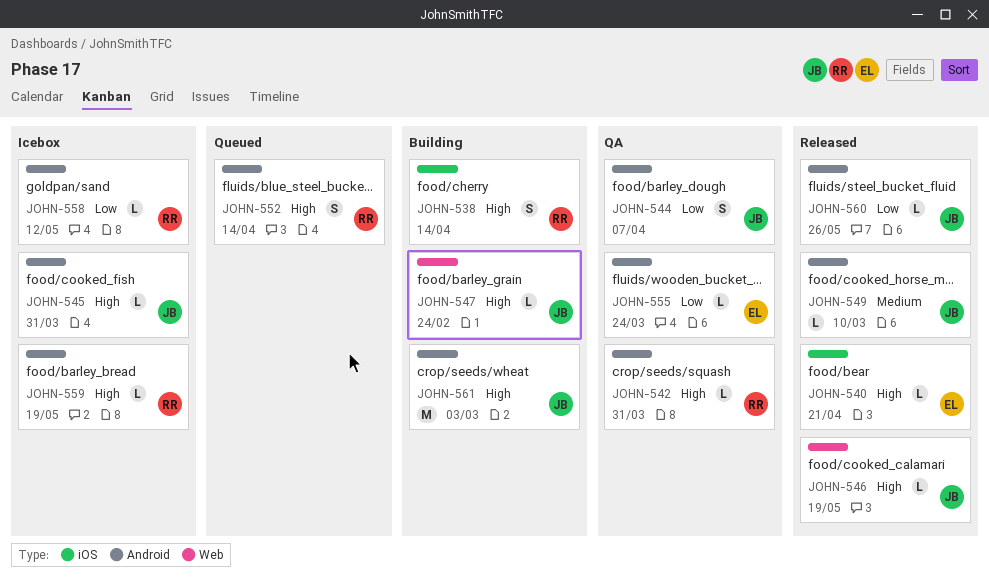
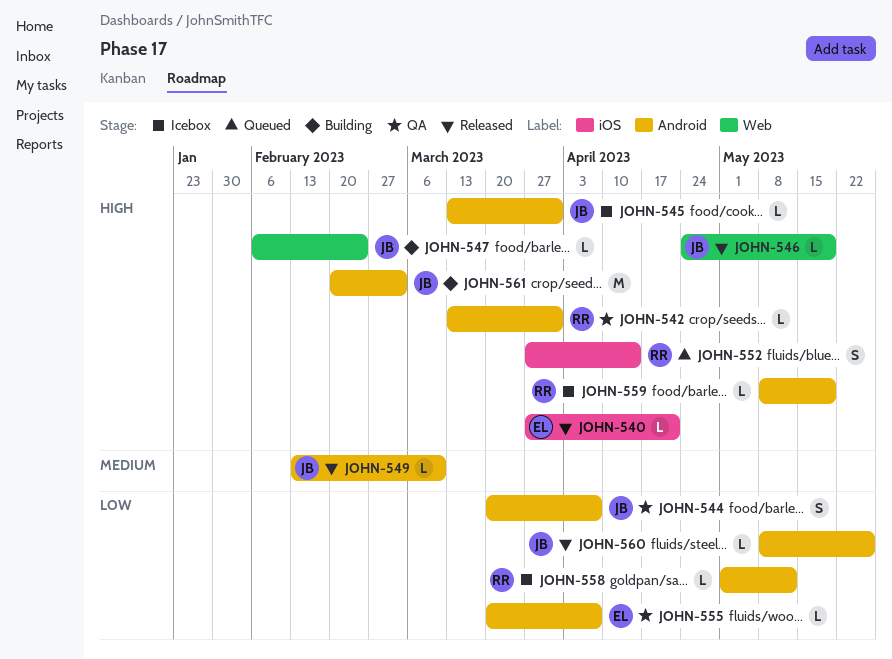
JOHN-538: present -> none
JOHN-552, label: Android -> iOS
JOHN-555, due: Mar 24 -> Apr 7

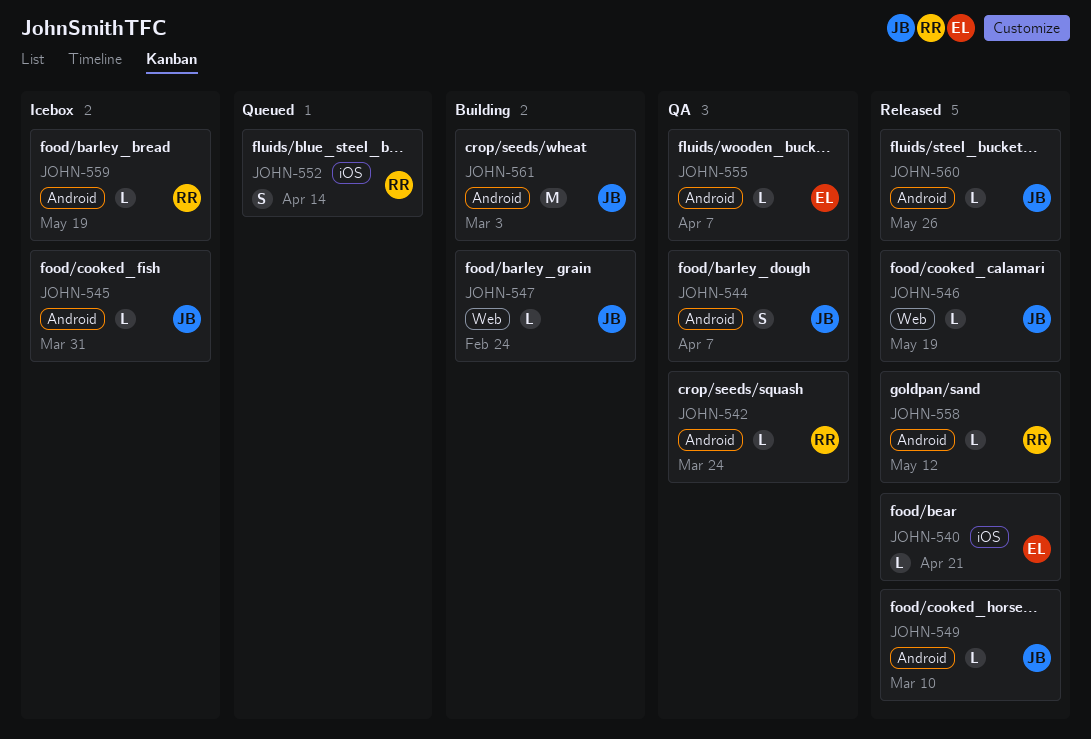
JOHN-542, due: Mar 31 -> Mar 24
JOHN-558, status: Icebox -> Released

